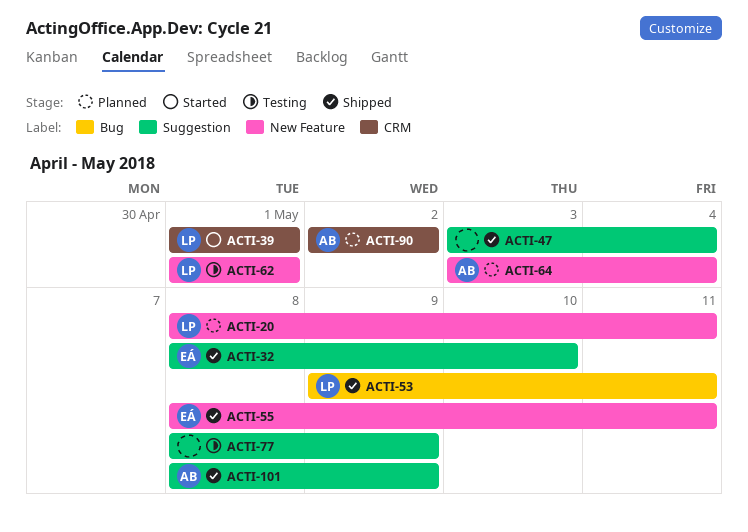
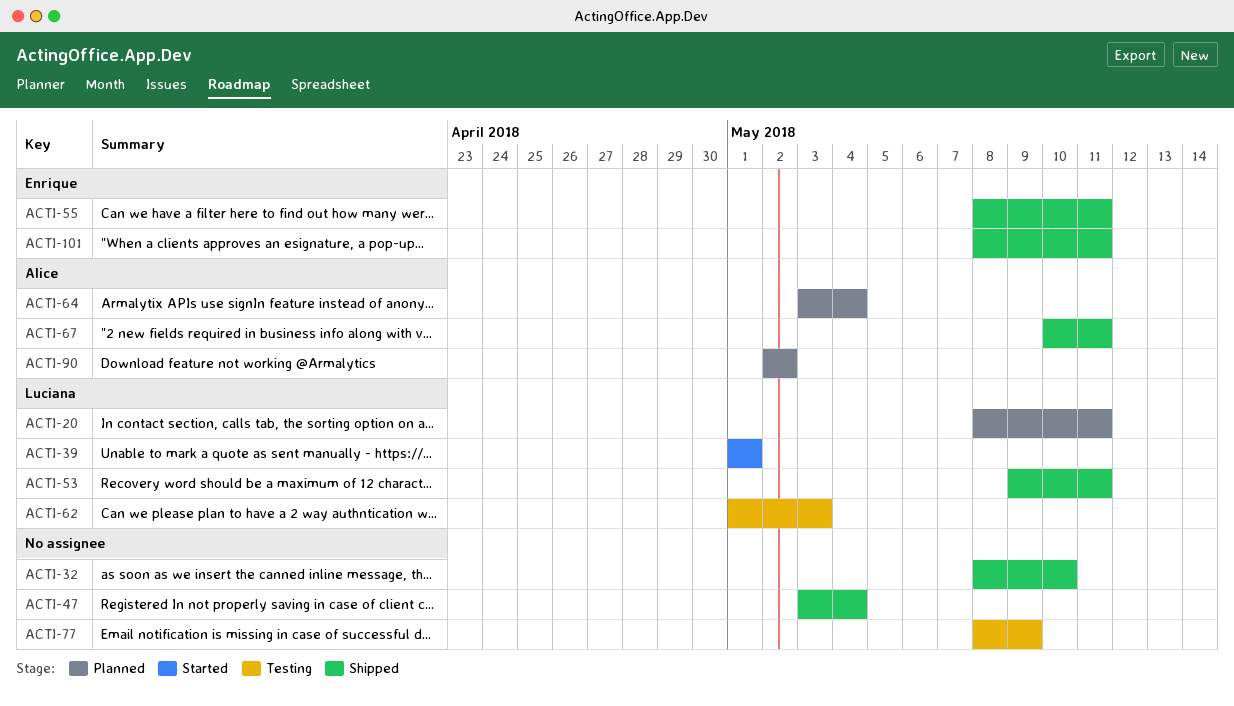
ACTI-32, owner: Enrique -> none
ACTI-62, due: May 1 -> May 3
ACTI-67: none -> present
ACTI-101, owner: Alice -> Enrique
ACTI-101, due: May 9 -> May 11

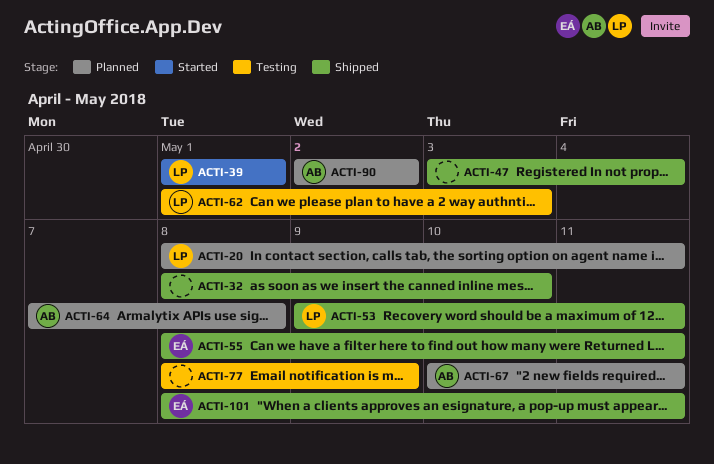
ACTI-64, start: May 3 -> May 7
ACTI-64, due: May 4 -> May 8
ACTI-67, status: Shipped -> Planned

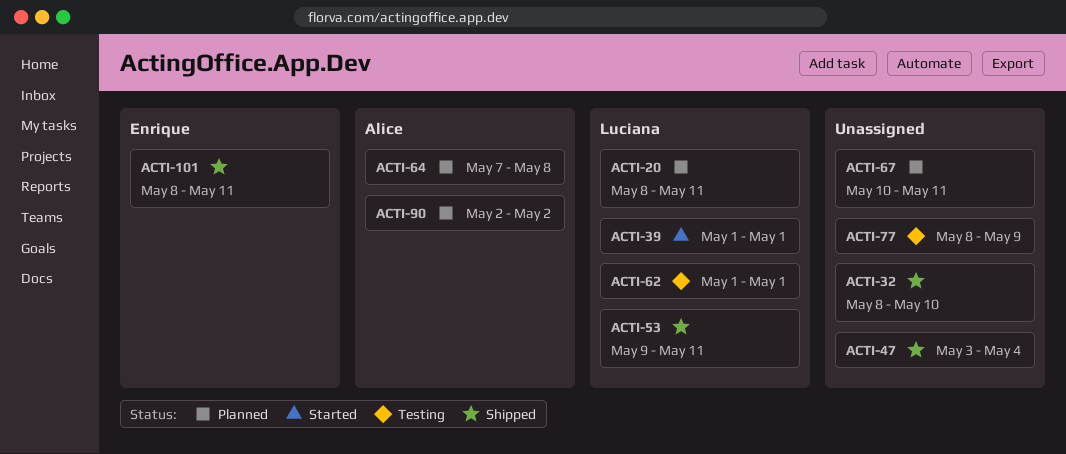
ACTI-55: present -> none
ACTI-62, due: May 3 -> May 1
ACTI-67, owner: Alice -> none

